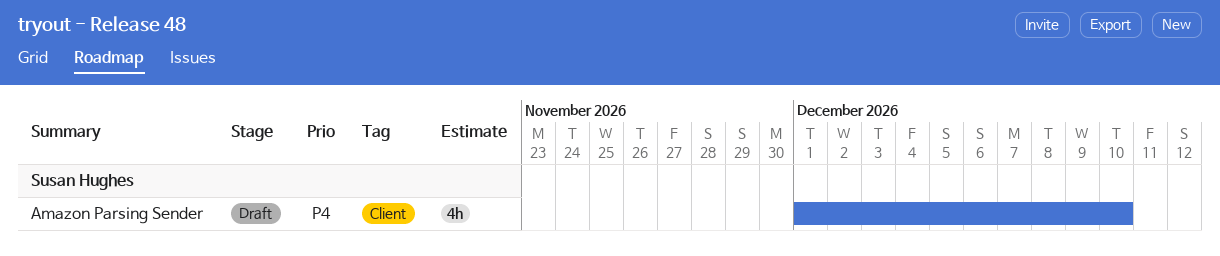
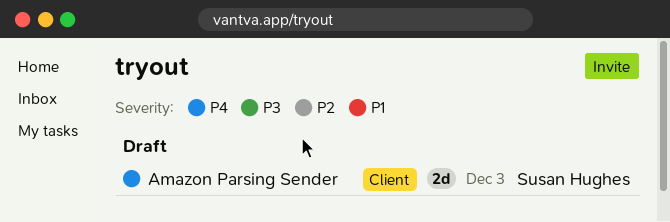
Amazon Parsing Sender, estimate: 4h -> 2d
Amazon Parsing Sender, due: Dec 10 -> Dec 3

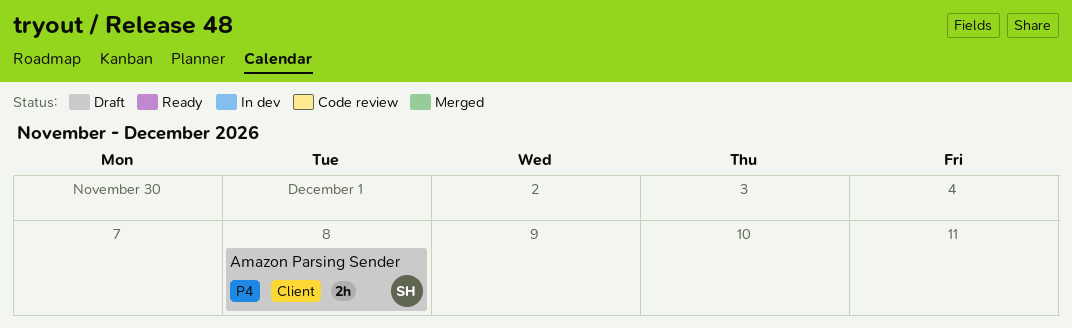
Amazon Parsing Sender, estimate: 2d -> 2h
Amazon Parsing Sender, due: Dec 3 -> Dec 8

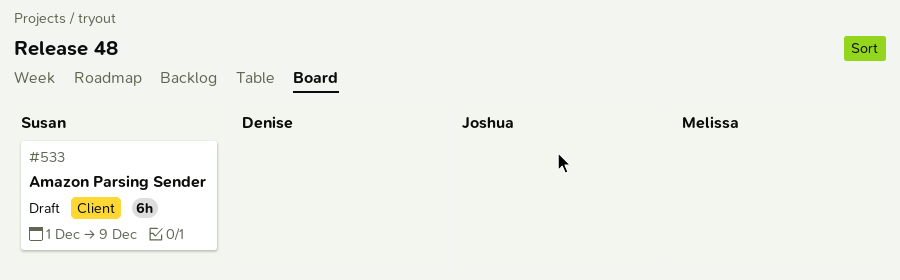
Amazon Parsing Sender, estimate: 2h -> 6h
Amazon Parsing Sender, due: Dec 8 -> Dec 9

